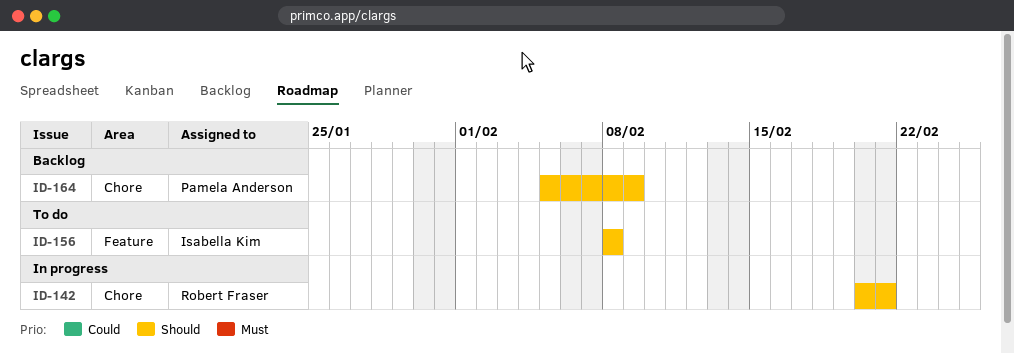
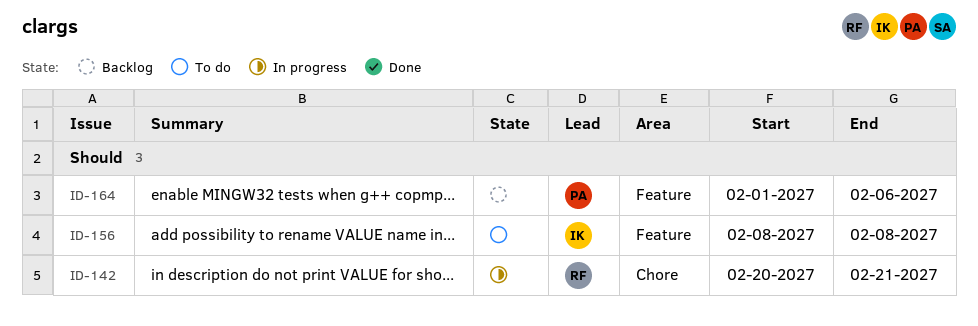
ID-164, label: Chore -> Feature
ID-164, start: Feb 5 -> Feb 1
ID-164, due: Feb 9 -> Feb 6

